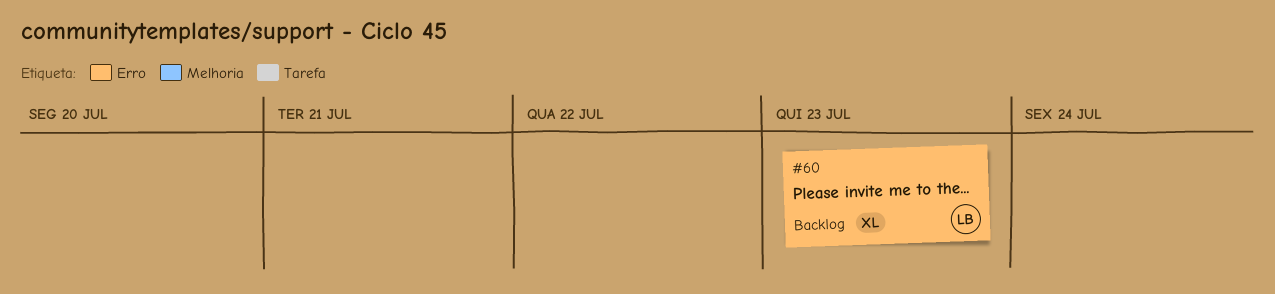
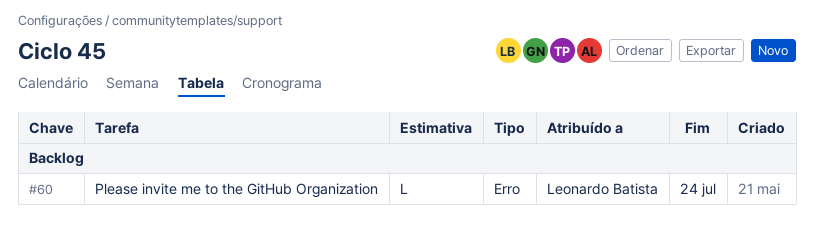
#60, estimate: XL -> L
#60, due: Jul 23 -> Jul 24

